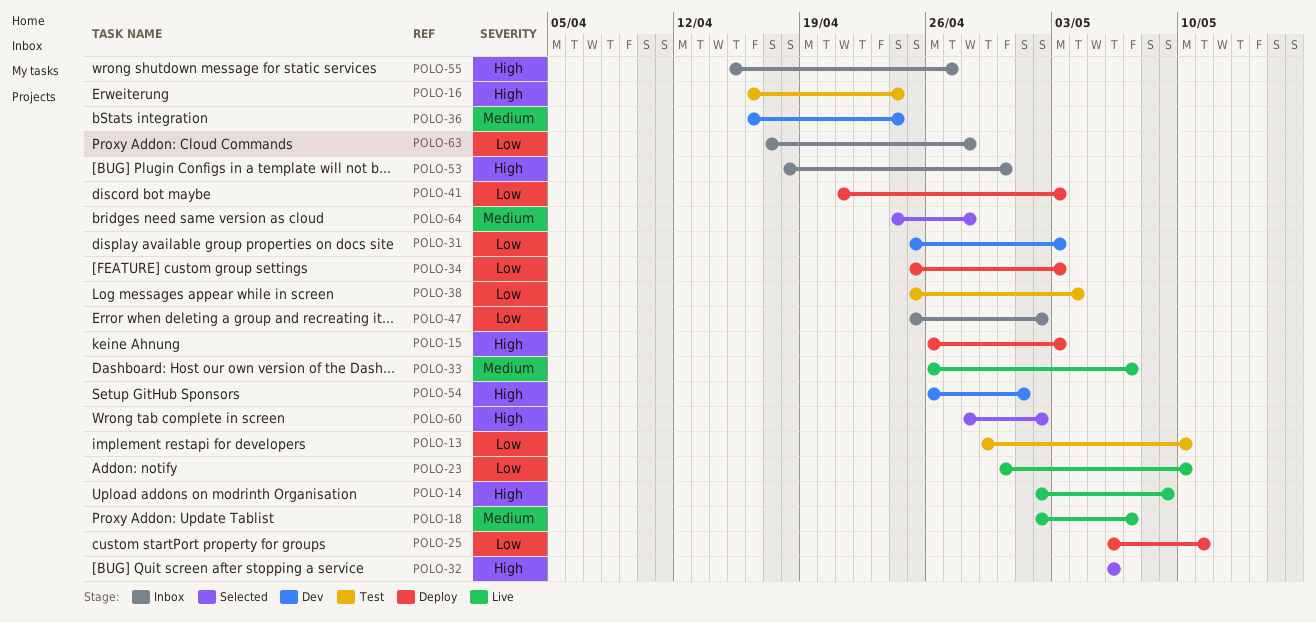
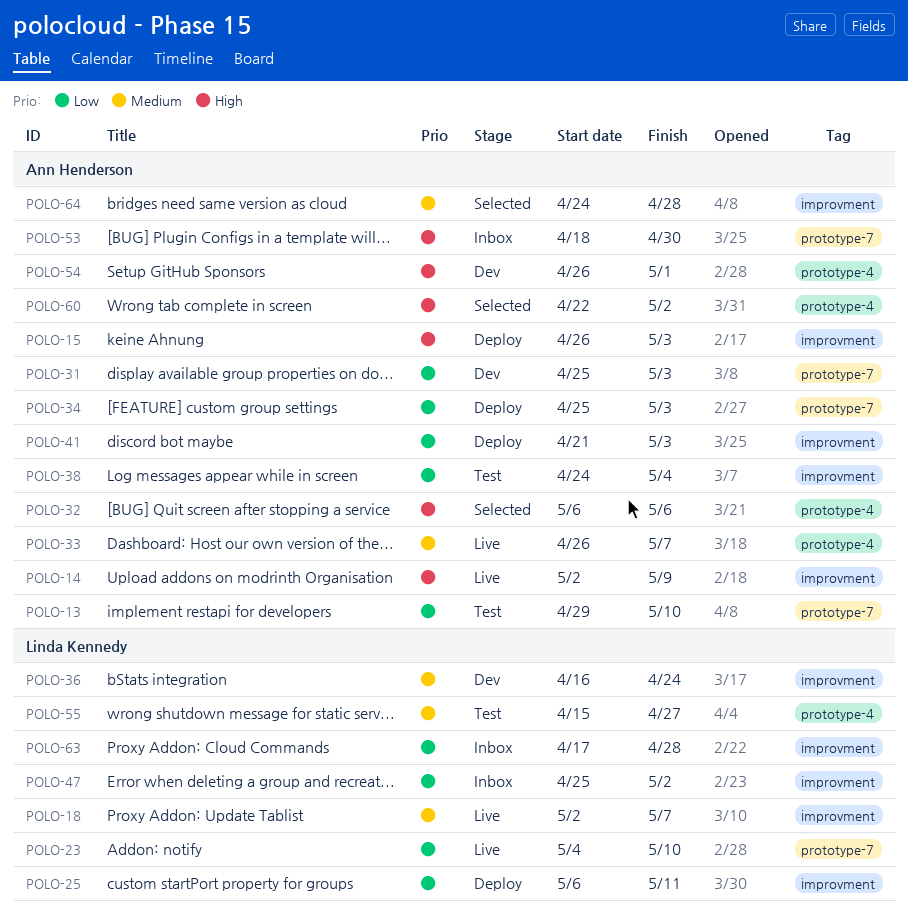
POLO-16: present -> none
POLO-23, start: Apr 30 -> May 4
POLO-38, start: Apr 25 -> Apr 24
POLO-55, status: Inbox -> Test
POLO-55, priority: High -> Medium
POLO-60, start: Apr 28 -> Apr 22

